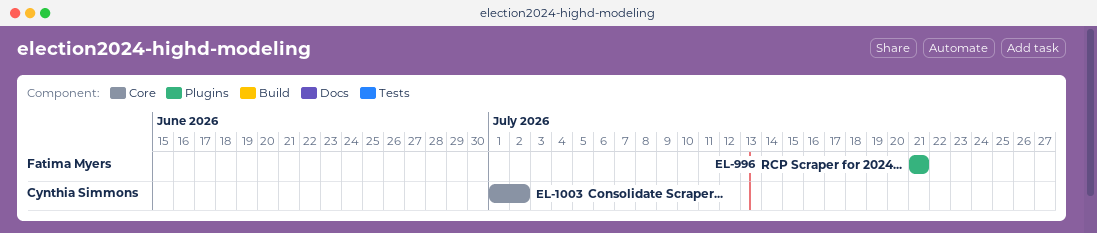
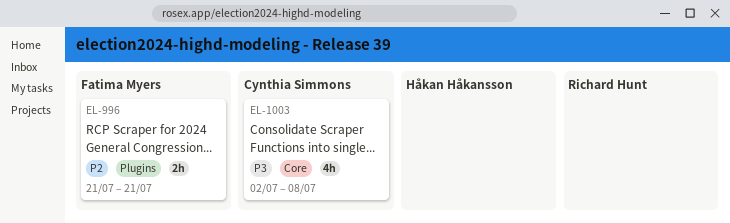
EL-1003, start: Jul 1 -> Jul 2
EL-1003, due: Jul 2 -> Jul 8

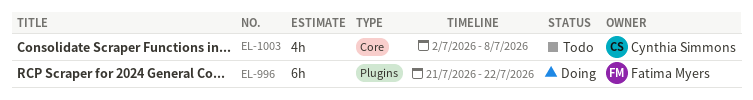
EL-996, estimate: 2h -> 6h
EL-996, due: Jul 21 -> Jul 22

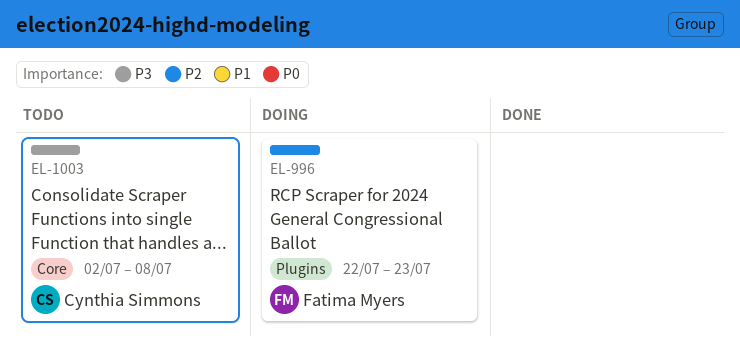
EL-996, start: Jul 21 -> Jul 22
EL-996, due: Jul 22 -> Jul 23

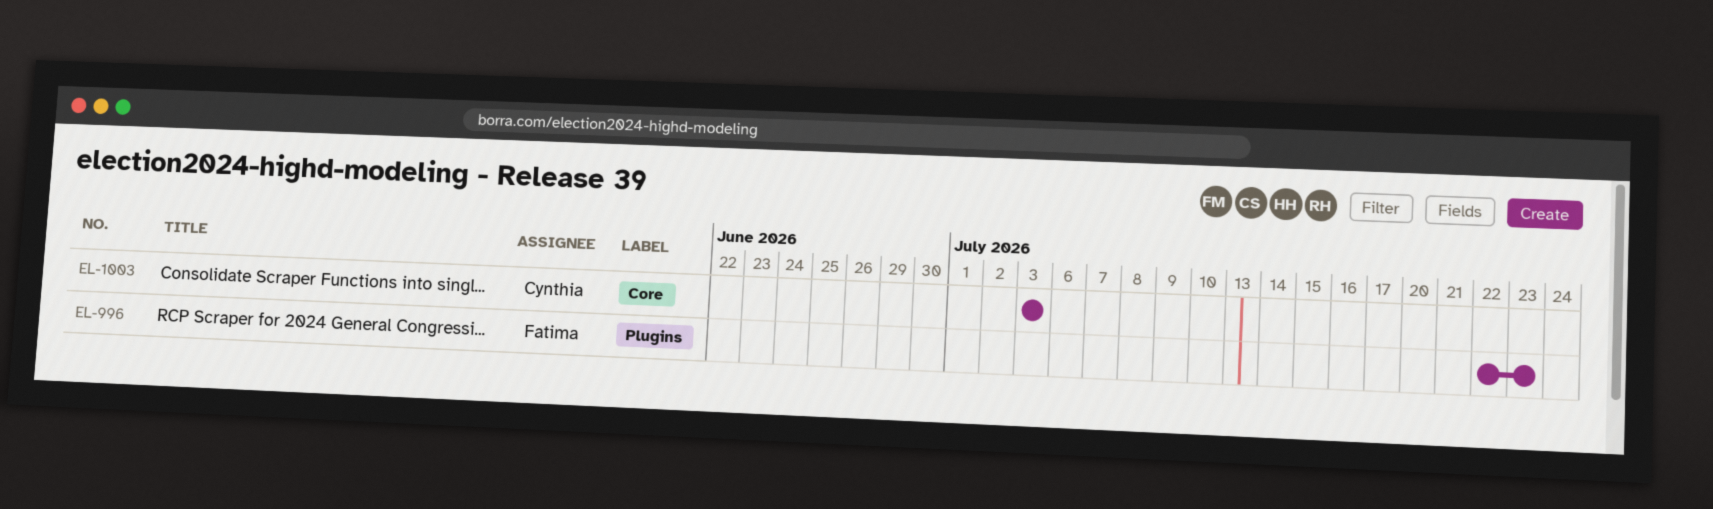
EL-1003, start: Jul 2 -> Jul 3
EL-1003, due: Jul 8 -> Jul 3

